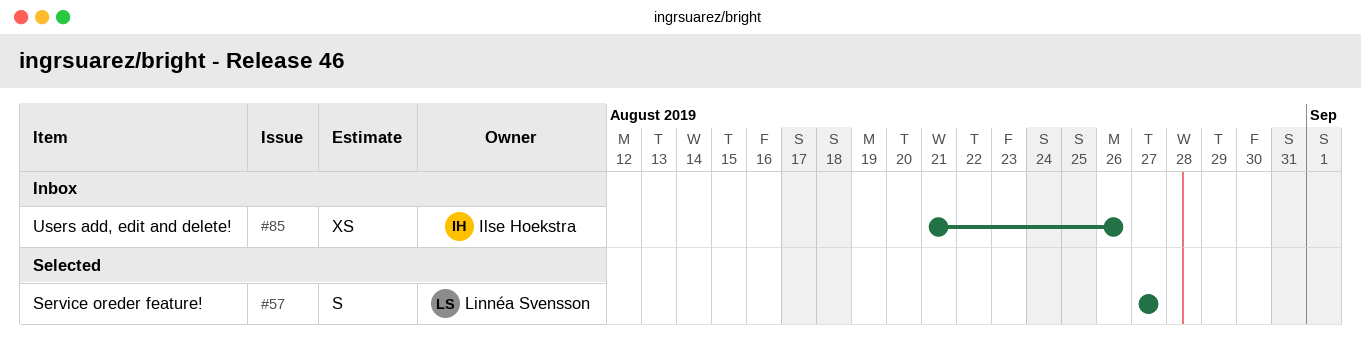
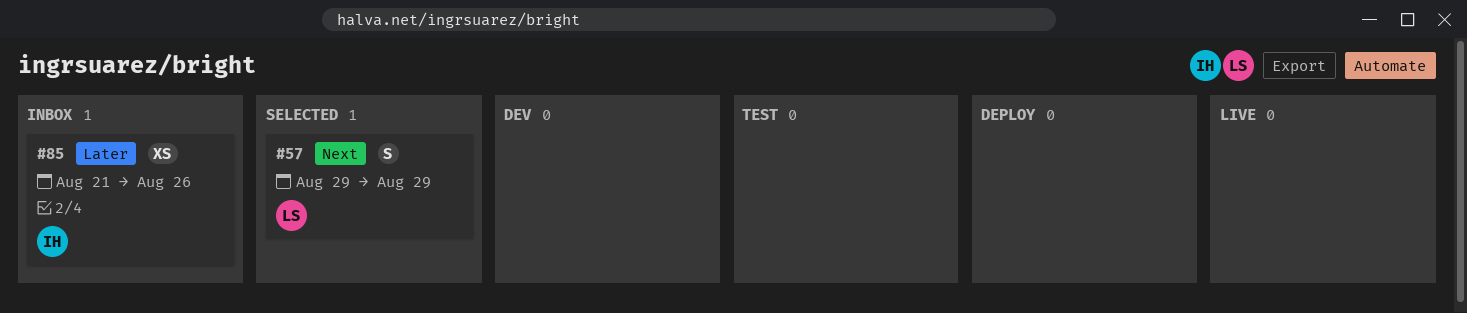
#57, start: Aug 27 -> Aug 29
#57, due: Aug 27 -> Aug 29

